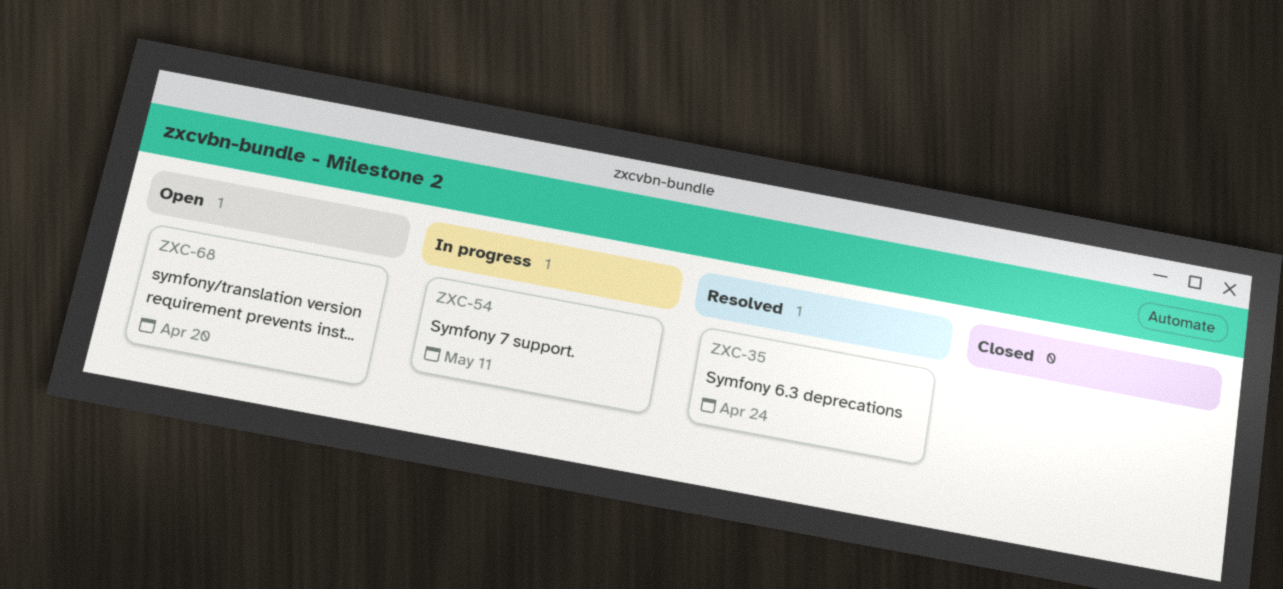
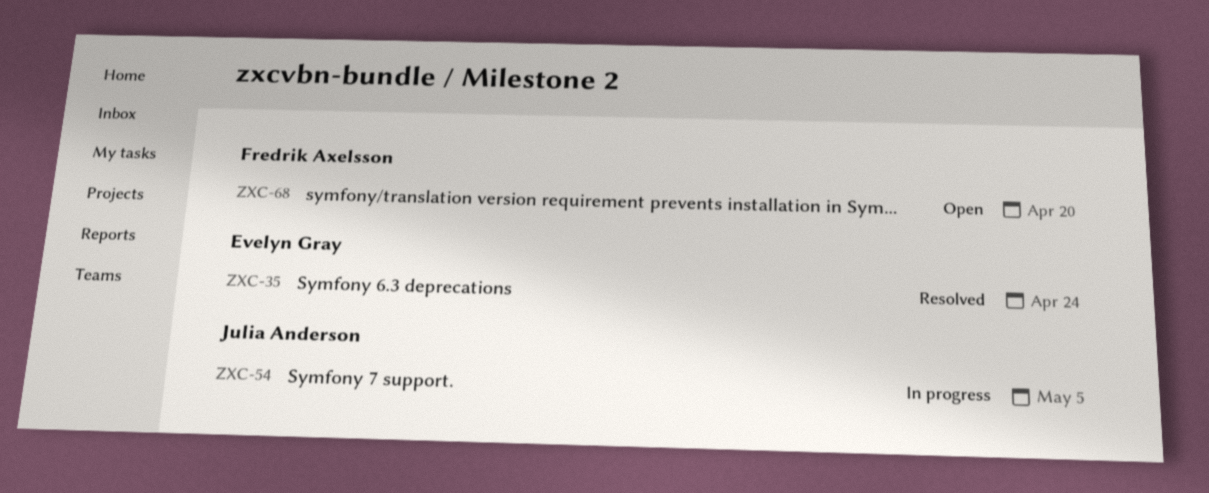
ZXC-54, due: May 11 -> May 5

